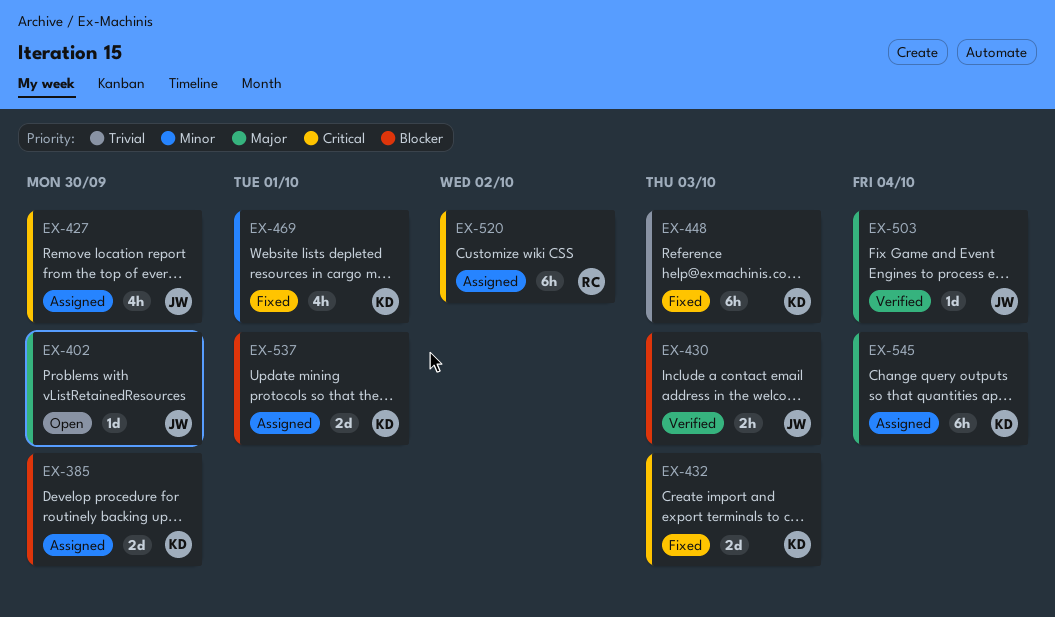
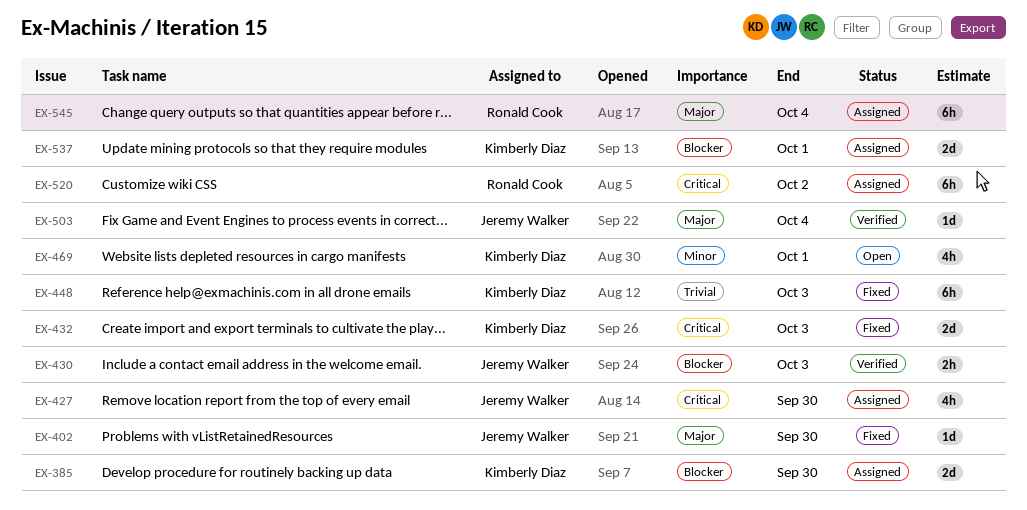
EX-402, status: Open -> Fixed
EX-469, status: Fixed -> Open
EX-545, owner: Kimberly Diaz -> Ronald Cook

